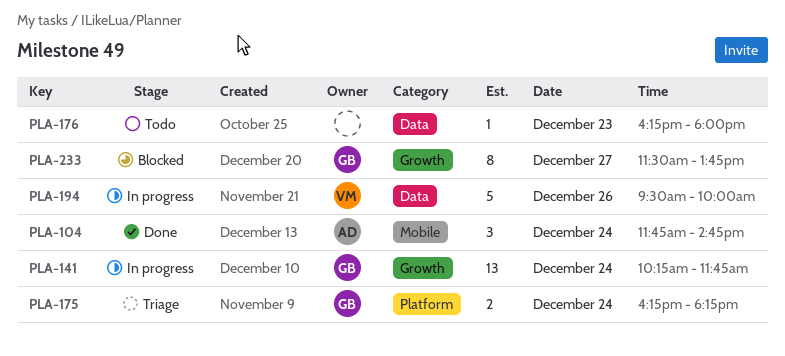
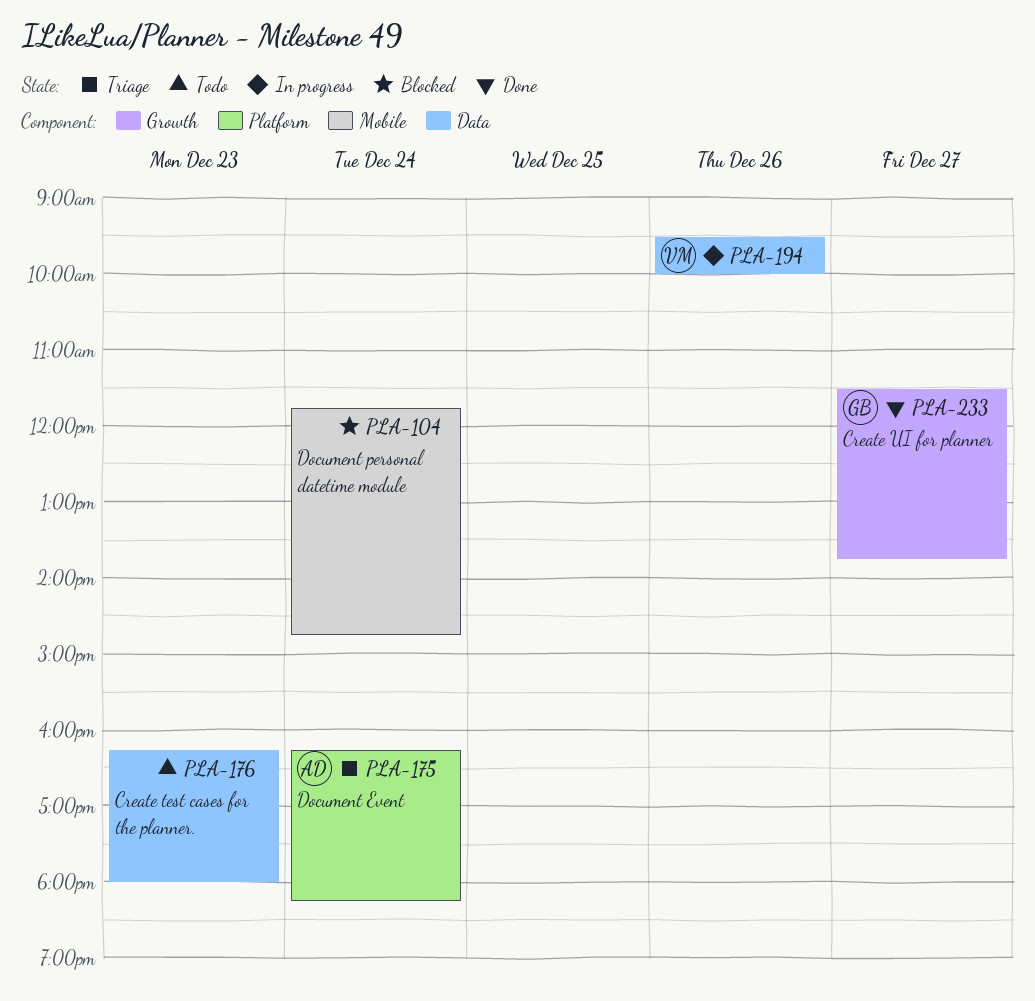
PLA-104, status: Done -> Blocked
PLA-104, owner: AD -> none
PLA-141: present -> none
PLA-175, owner: GB -> AD
PLA-233, status: Blocked -> Done

